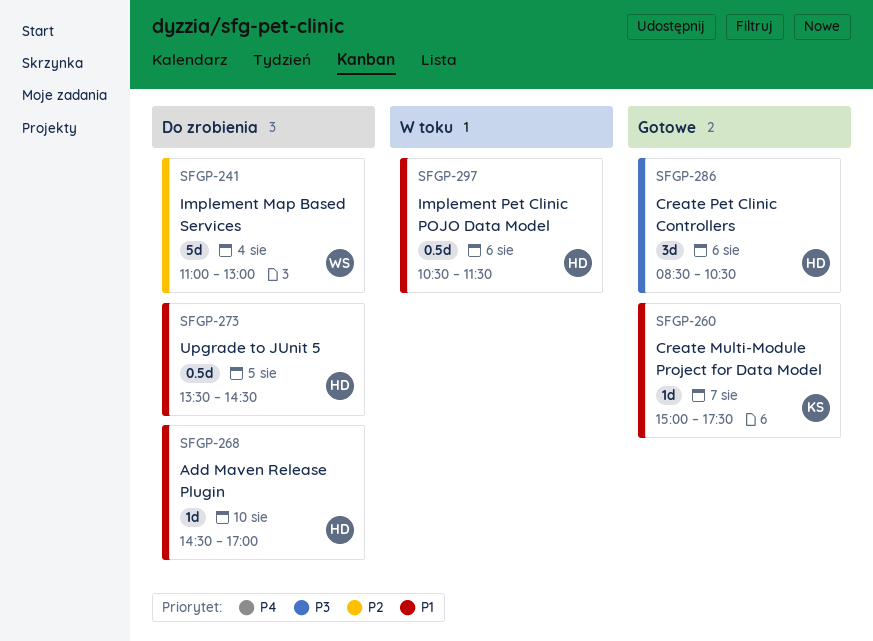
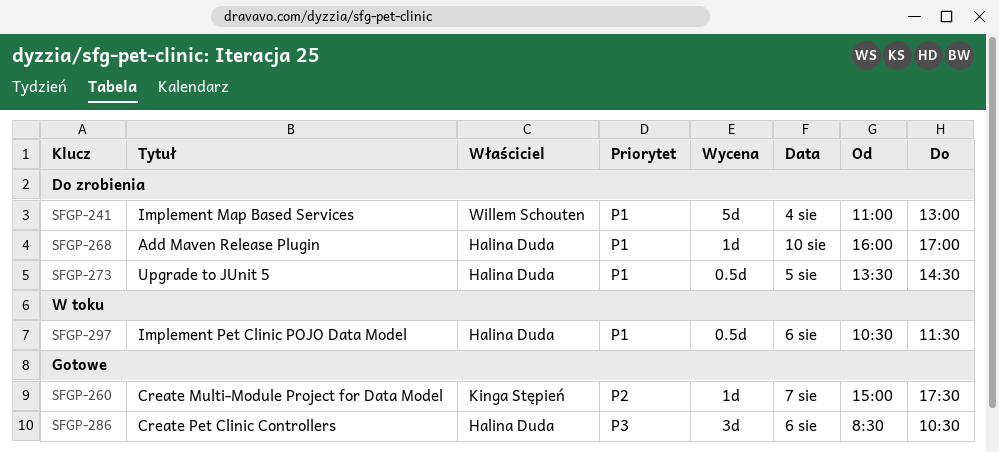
SFGP-241, priority: P2 -> P1
SFGP-260, priority: P1 -> P2
SFGP-268, begins: 14:30 -> 16:00

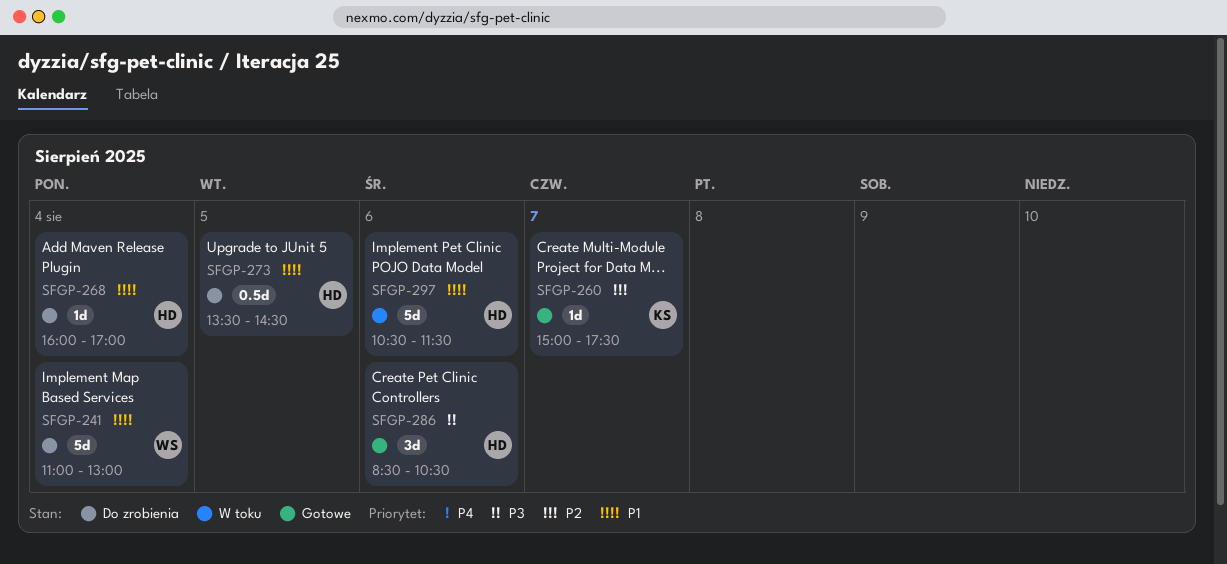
SFGP-268, day: Aug 10 -> Aug 4
SFGP-297, estimate: 0.5d -> 5d

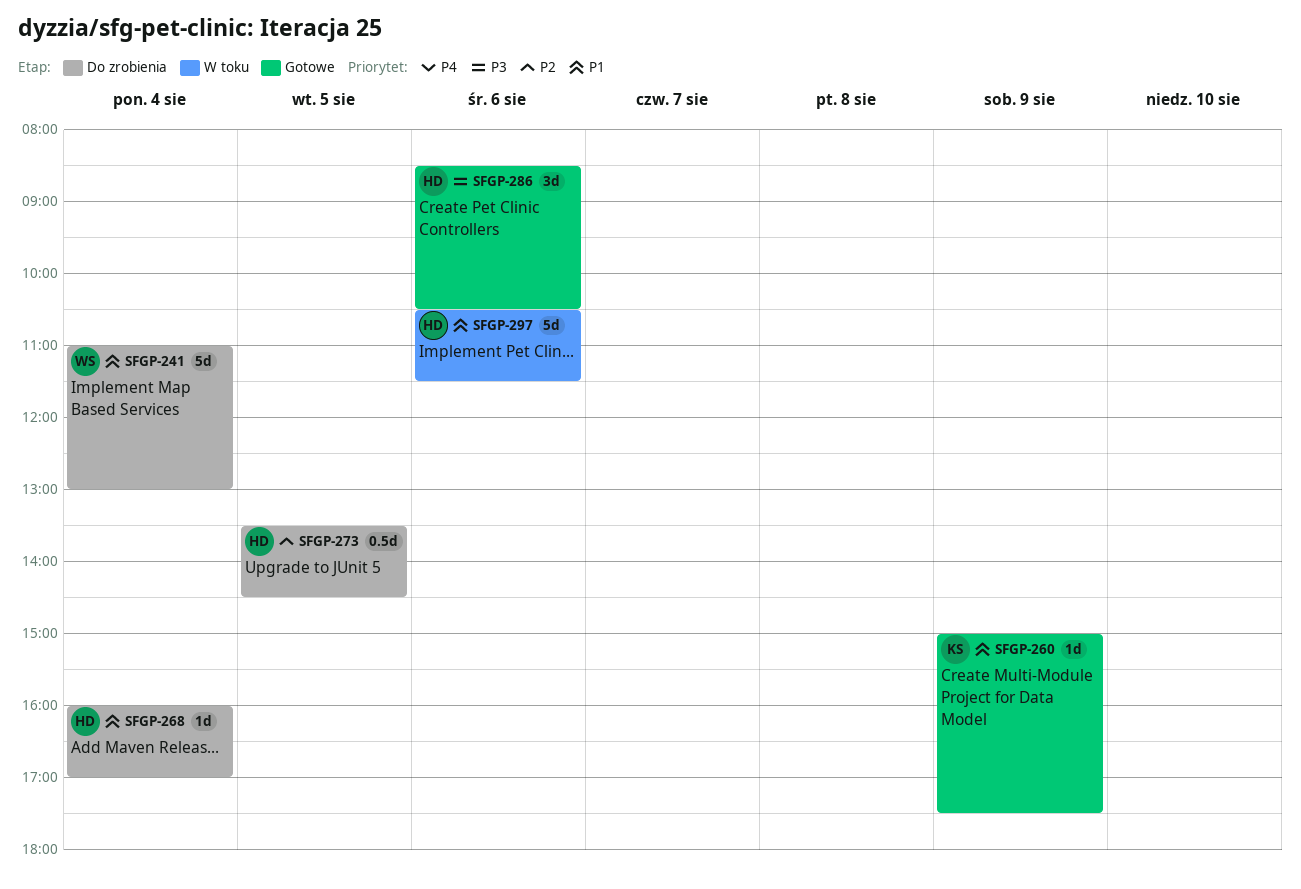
SFGP-260, priority: P2 -> P1
SFGP-260, day: Aug 7 -> Aug 9
SFGP-273, priority: P1 -> P2

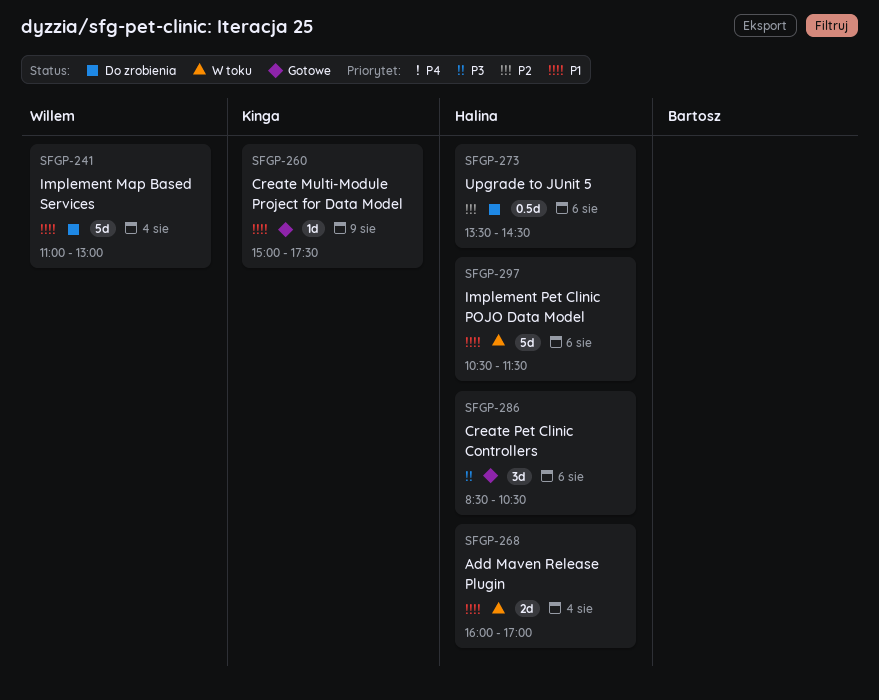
SFGP-268, status: Do zrobienia -> W toku
SFGP-268, estimate: 1d -> 2d
SFGP-273, day: Aug 5 -> Aug 6

